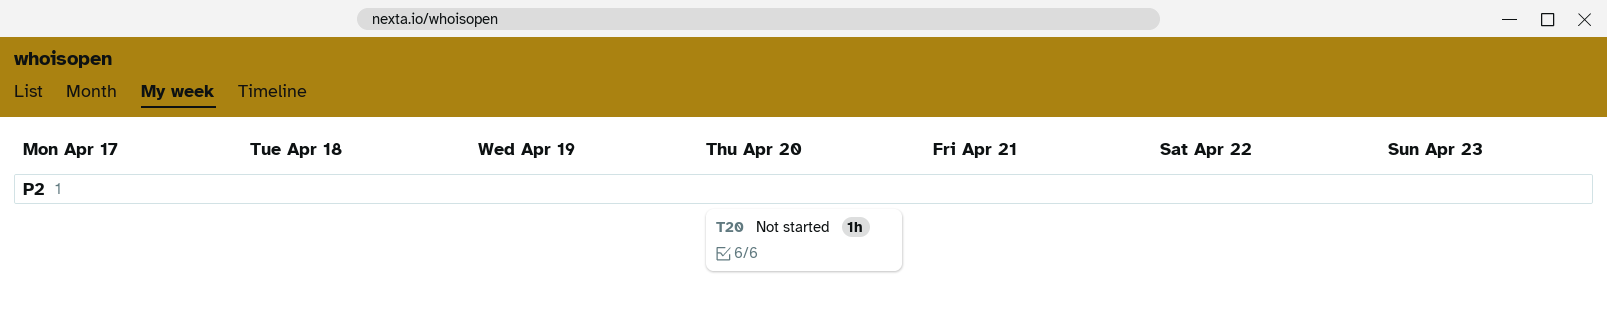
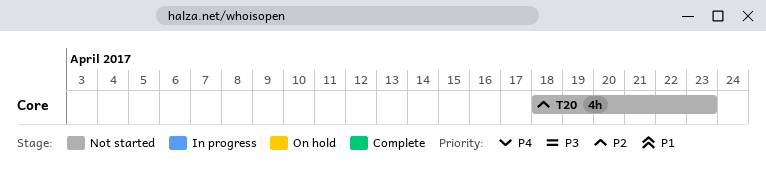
T20, estimate: 1h -> 4h
T20, due: Apr 20 -> Apr 23

